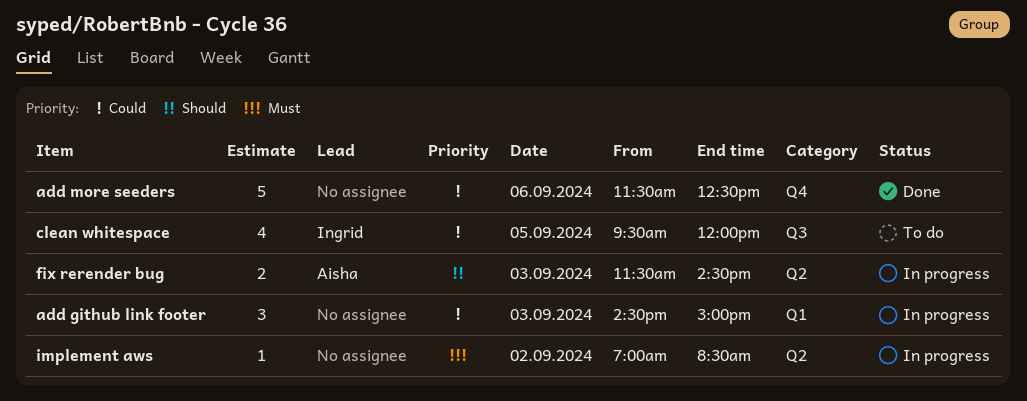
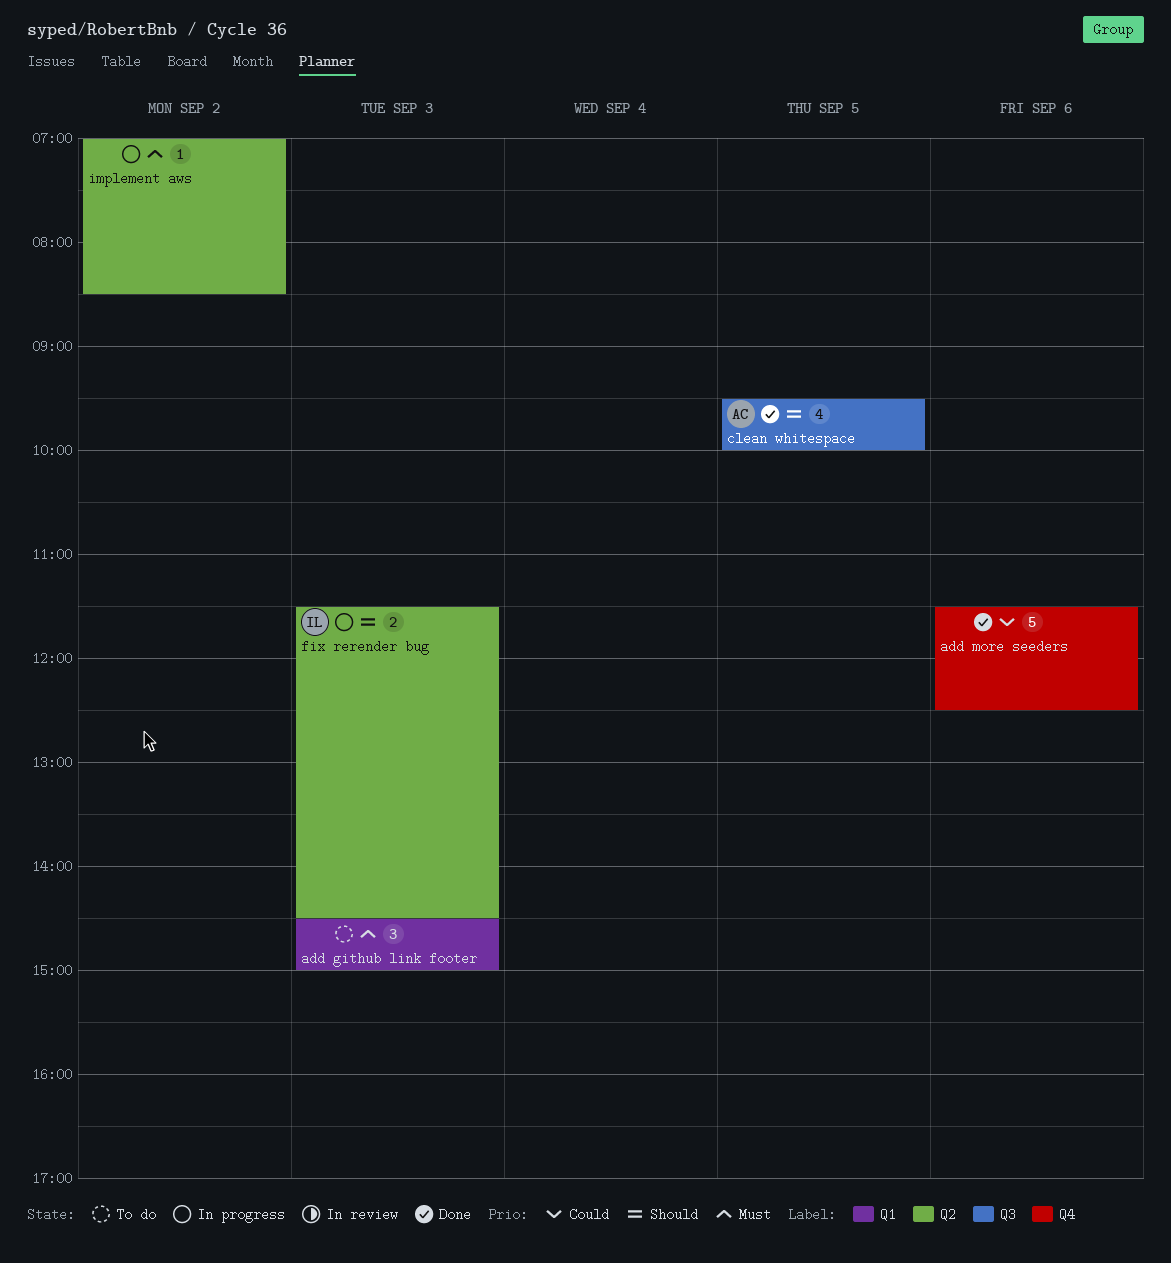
add github link footer, status: In progress -> To do
add github link footer, priority: Could -> Must
clean whitespace, status: To do -> Done
clean whitespace, owner: Ingrid -> Aisha
clean whitespace, priority: Could -> Should
clean whitespace, ends: 12:00 -> 10:00
fix rerender bug, owner: Aisha -> Ingrid

